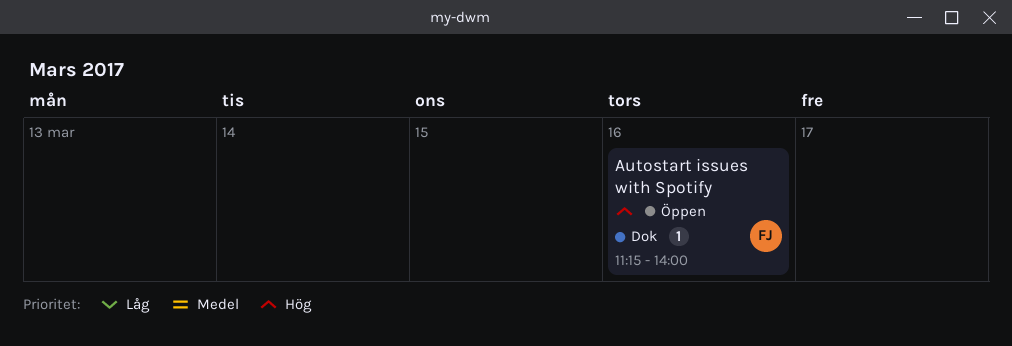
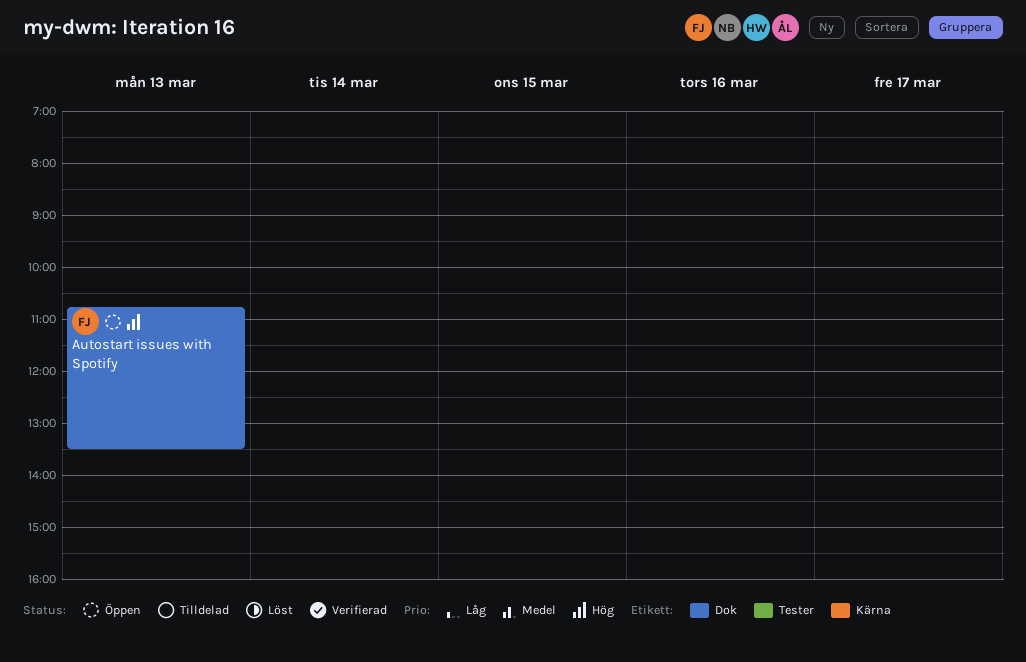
Autostart issues with Spotify, day: Mar 16 -> Mar 13
Autostart issues with Spotify, begins: 11:15 -> 10:45
Autostart issues with Spotify, ends: 14:00 -> 13:30

